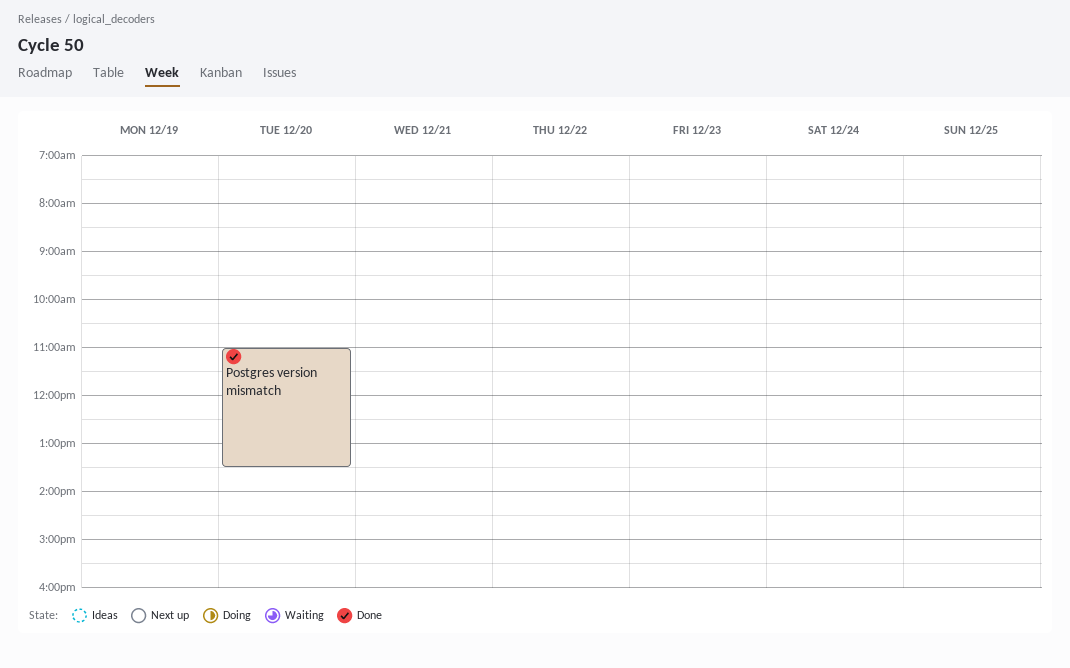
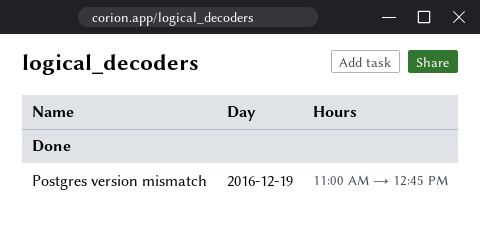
Postgres version mismatch, day: Dec 20 -> Dec 19
Postgres version mismatch, ends: 13:30 -> 12:45

